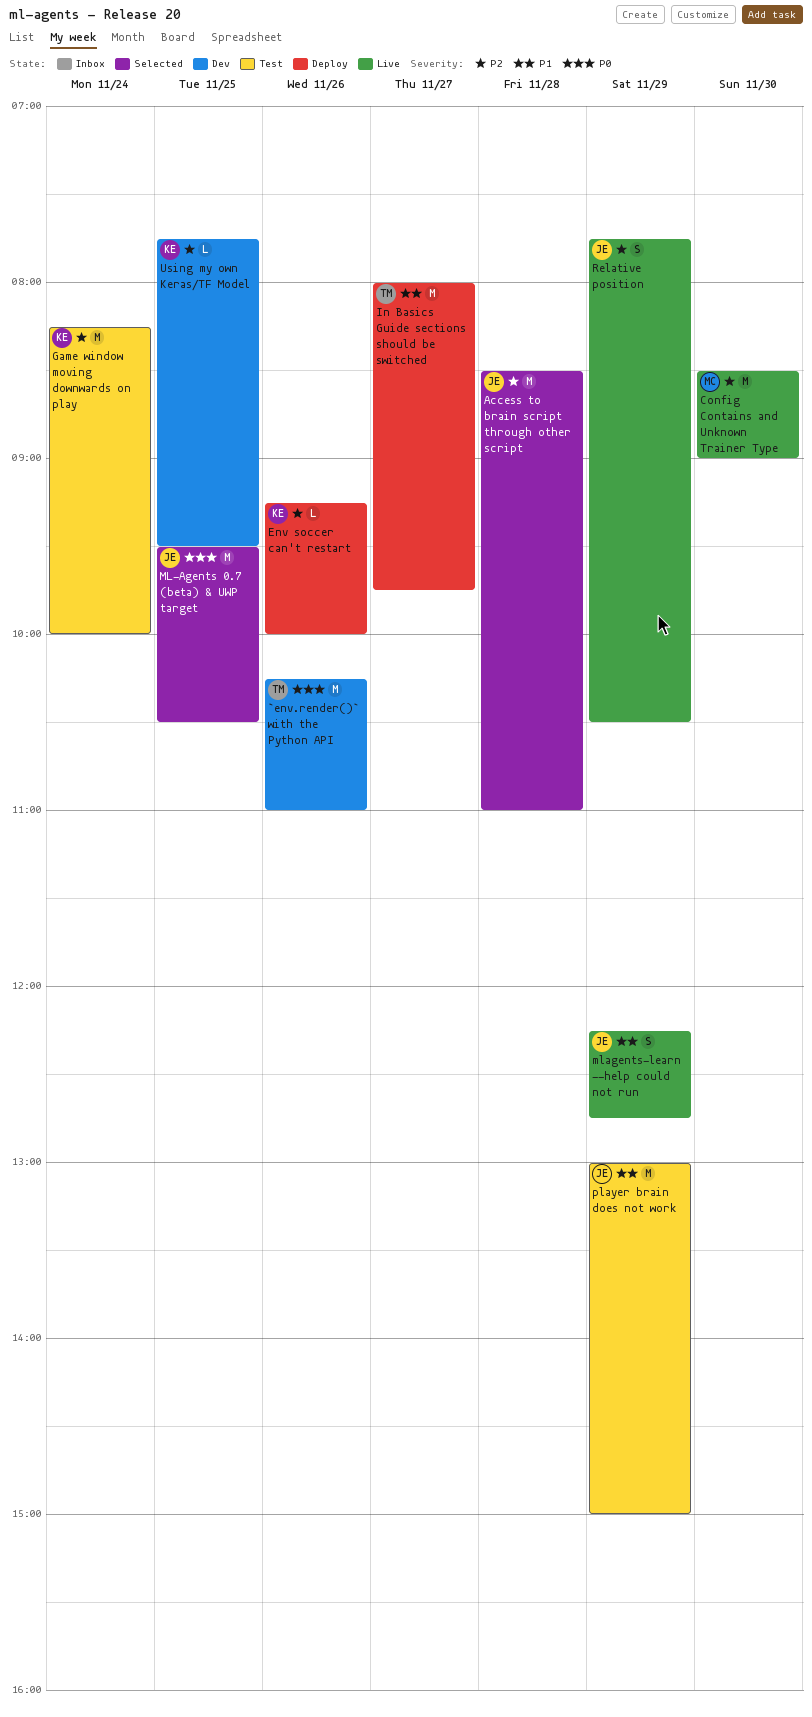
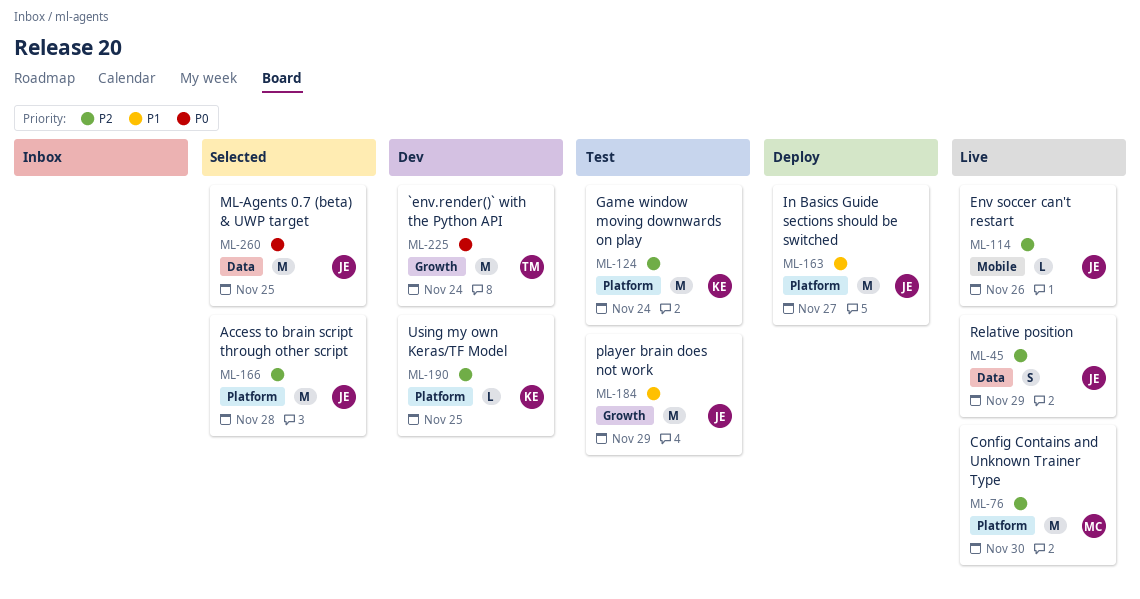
`env.render()` with the Python API, day: Nov 26 -> Nov 24
Env soccer can't restart, status: Deploy -> Live
Env soccer can't restart, owner: KE -> JE
In Basics Guide sections should be switched, owner: TM -> JE
mlagents-learn --help could not run: present -> none

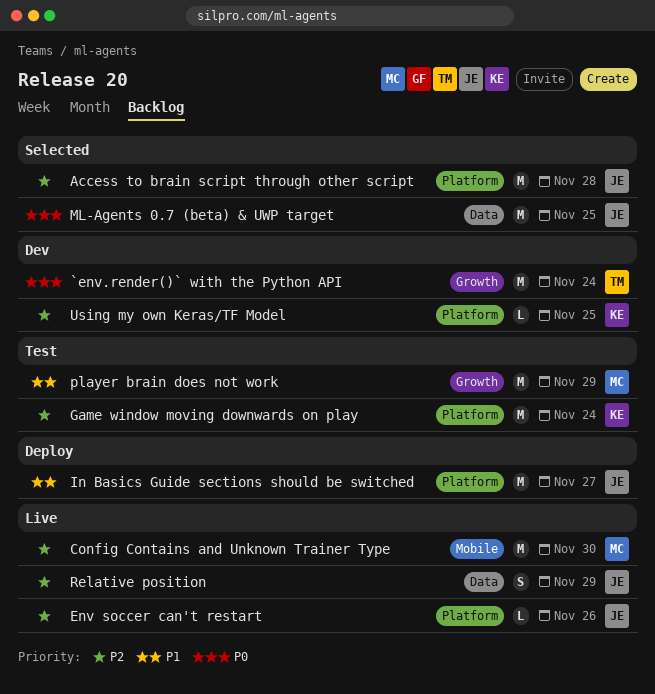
Config Contains and Unknown Trainer Type, label: Platform -> Mobile
Env soccer can't restart, label: Mobile -> Platform
player brain does not work, owner: JE -> MC

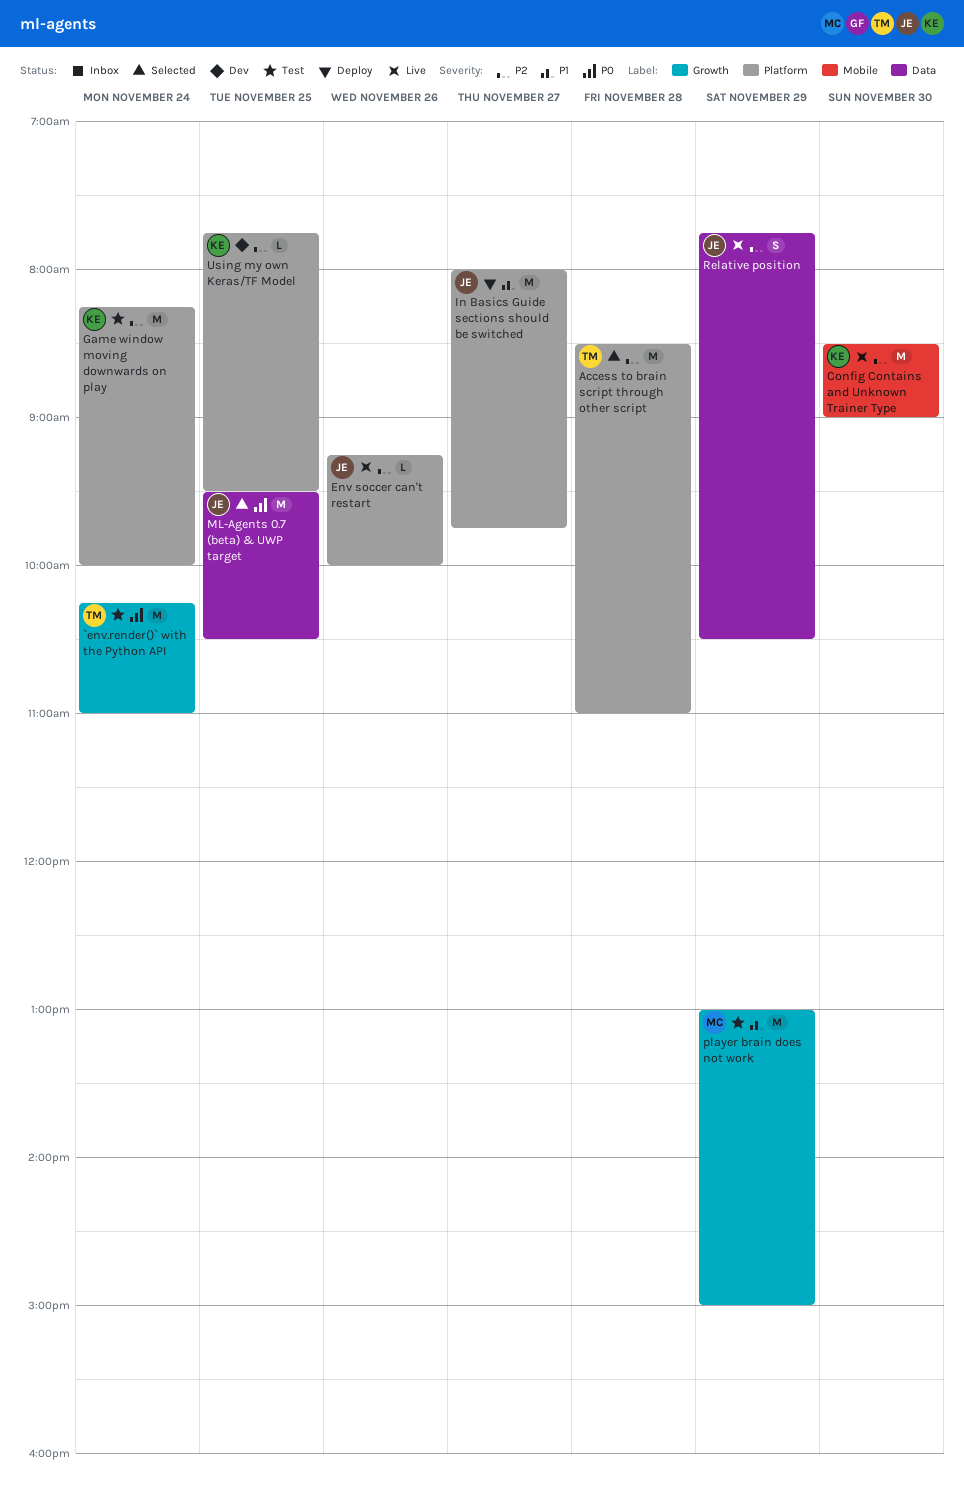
`env.render()` with the Python API, status: Dev -> Test
Access to brain script through other script, owner: JE -> TM
Config Contains and Unknown Trainer Type, owner: MC -> KE

